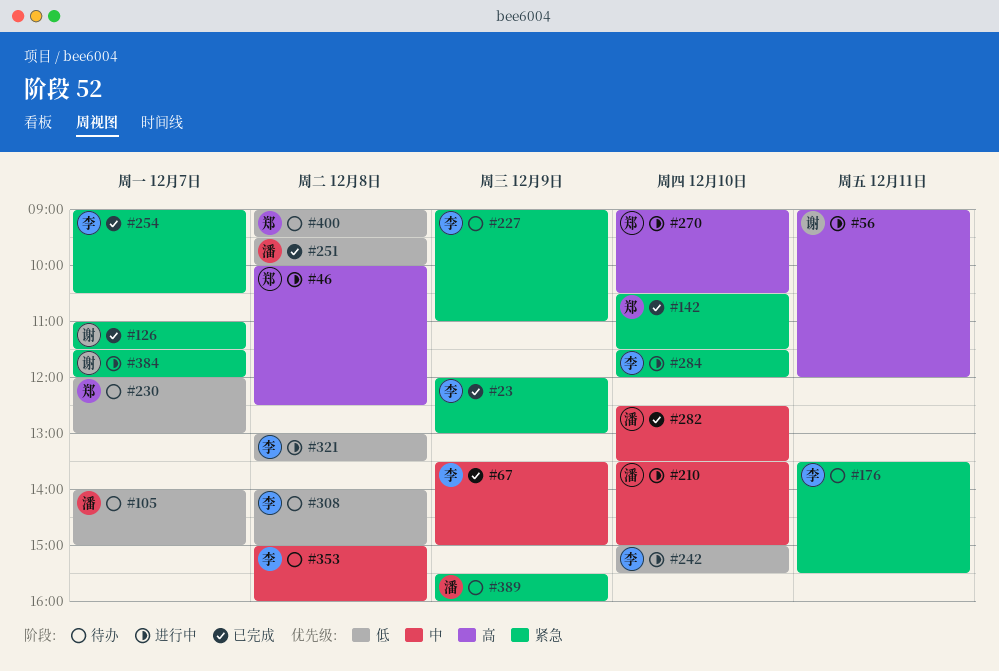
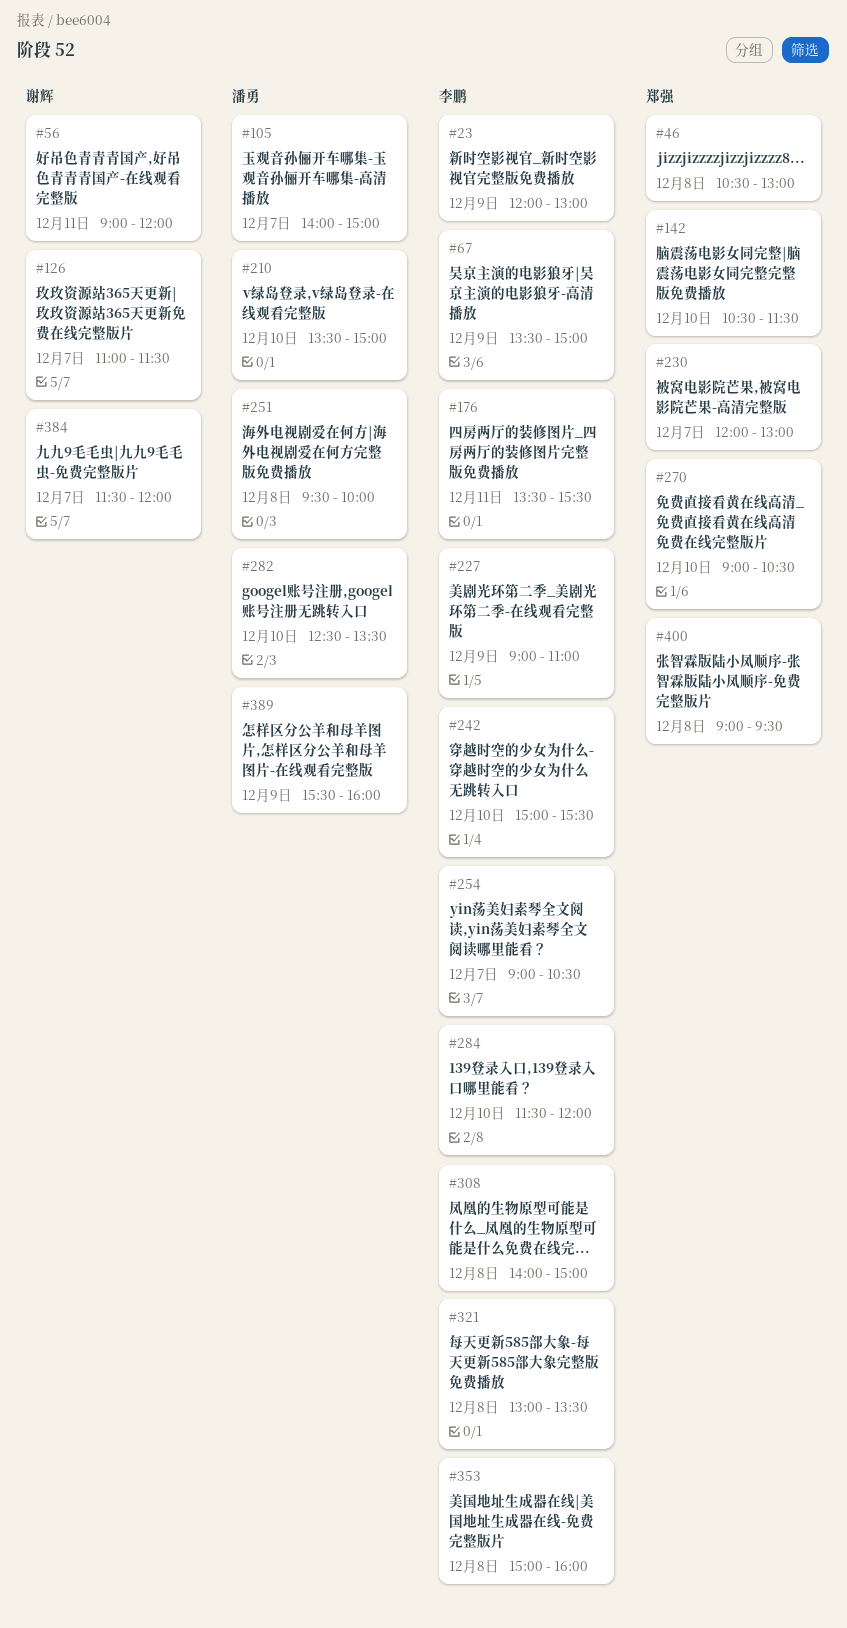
#46, begins: 10:00 -> 10:30
#46, ends: 12:30 -> 13:00

